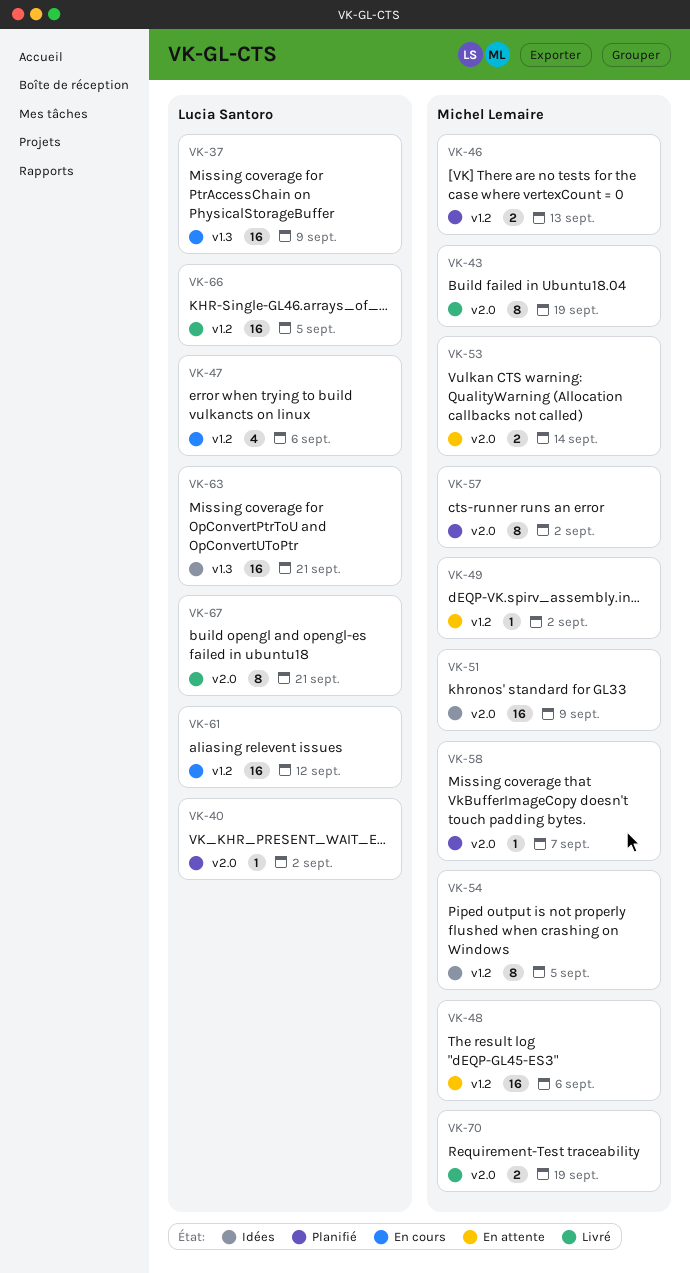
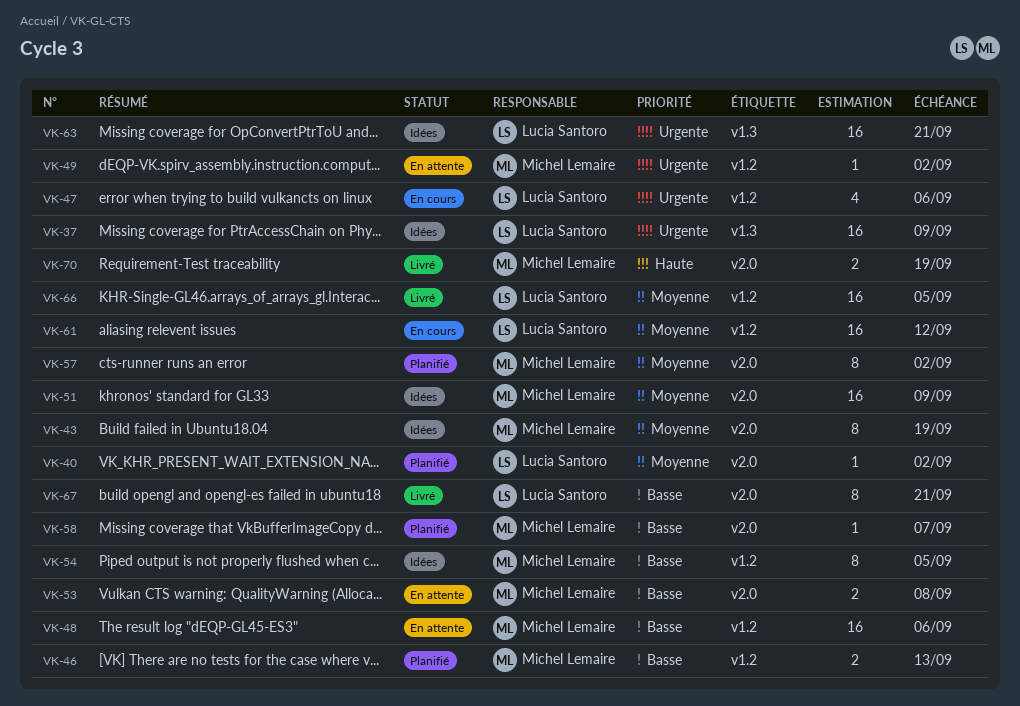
VK-37, status: En cours -> Idées
VK-43, status: Livré -> Idées
VK-53, due: Sep 14 -> Sep 8

